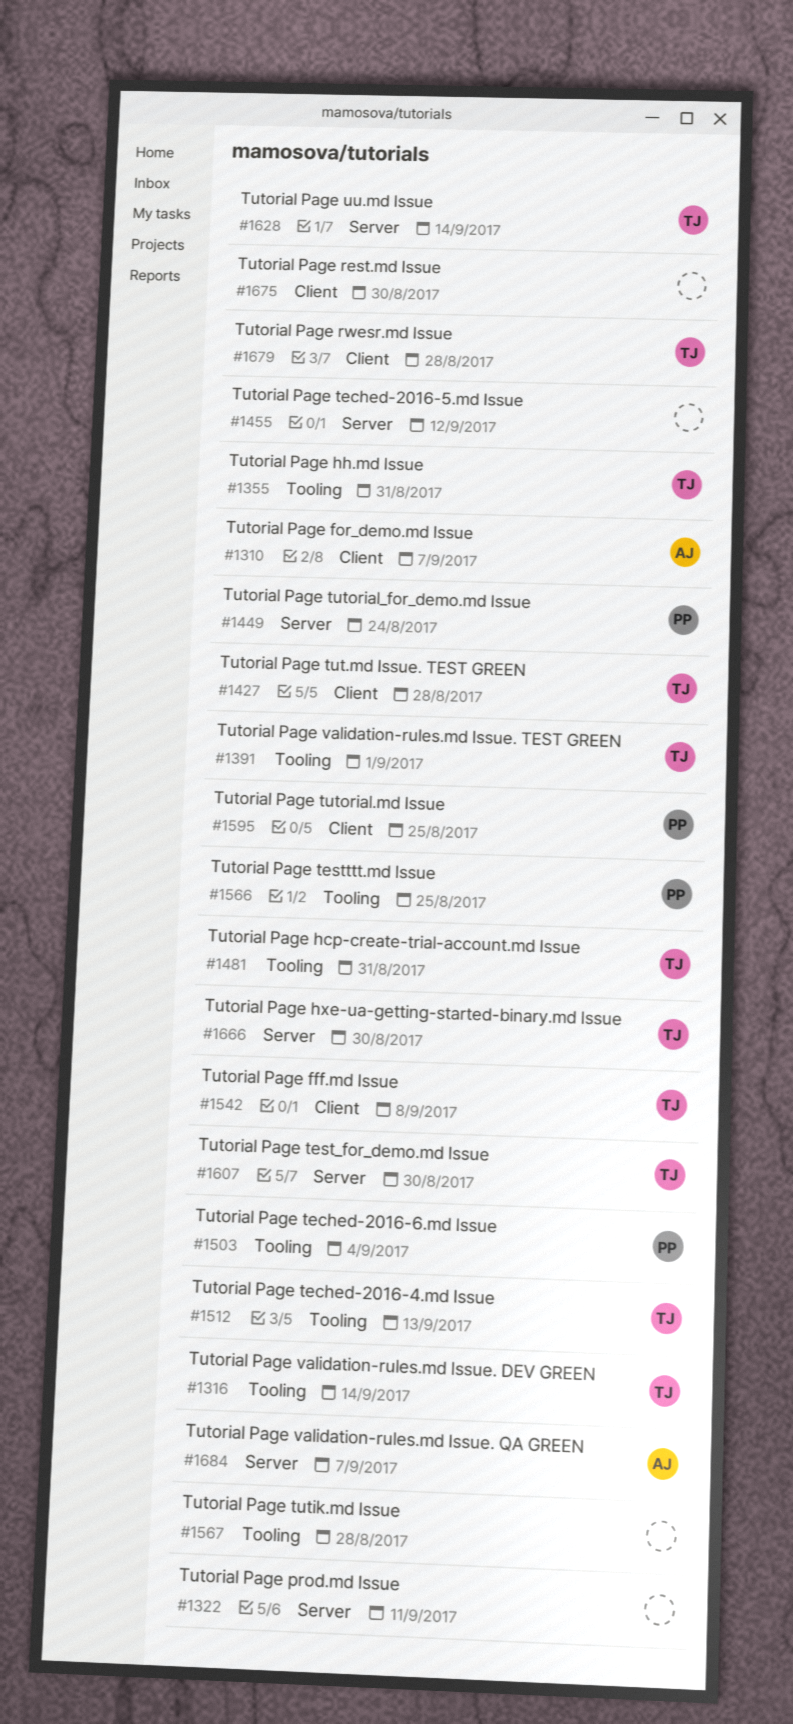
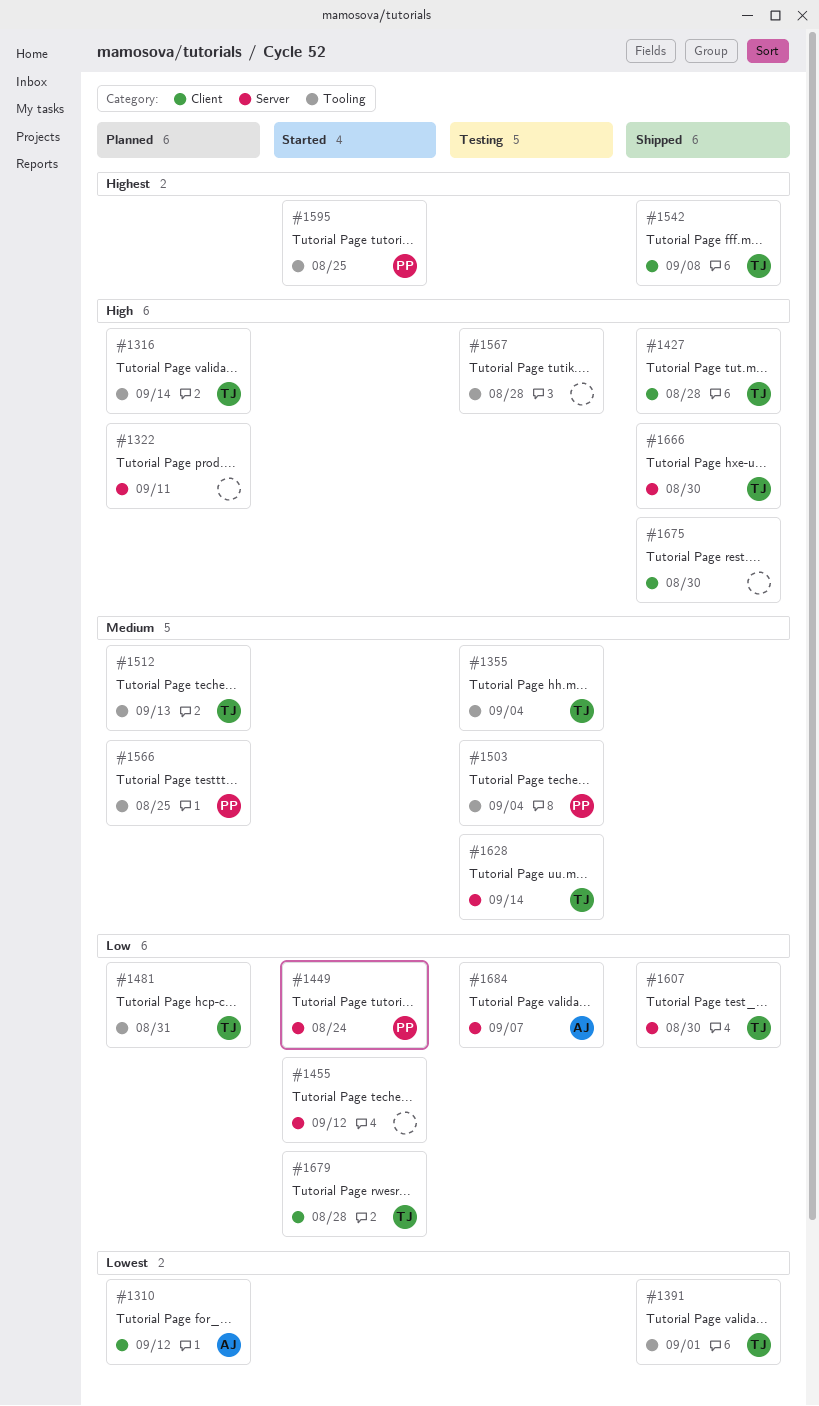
#1310, due: Sep 7 -> Sep 12
#1355, due: Aug 31 -> Sep 4
#1595, label: Client -> Tooling

